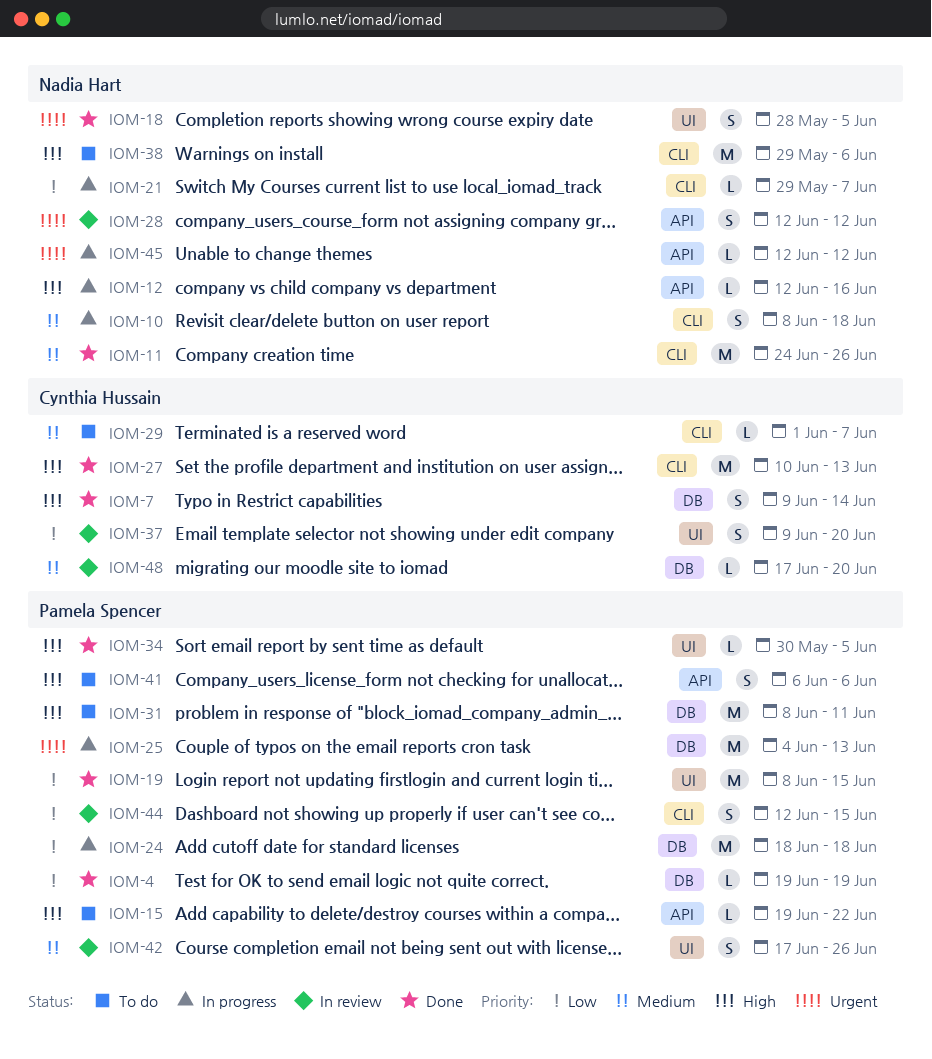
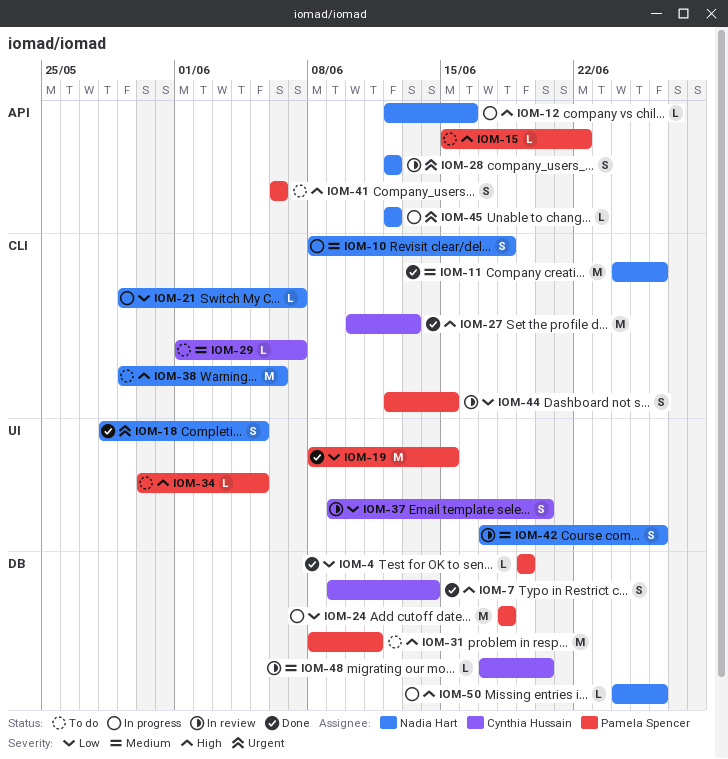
IOM-15, start: Jun 19 -> Jun 15
IOM-25: present -> none
IOM-34, status: Done -> To do
IOM-42, owner: Pamela Spencer -> Nadia Hart
IOM-50: none -> present

